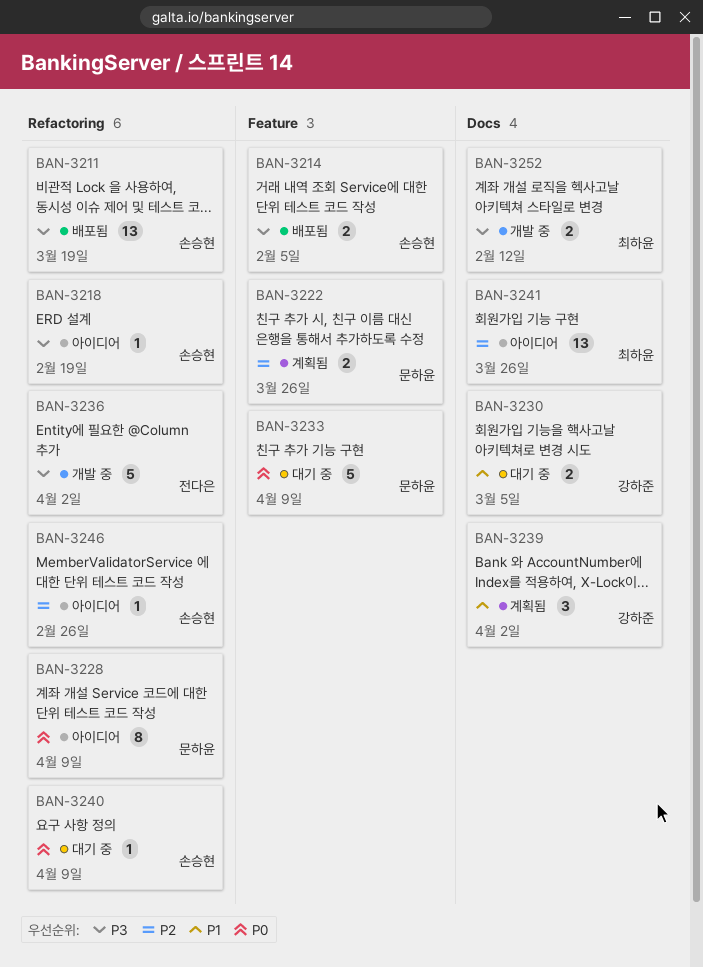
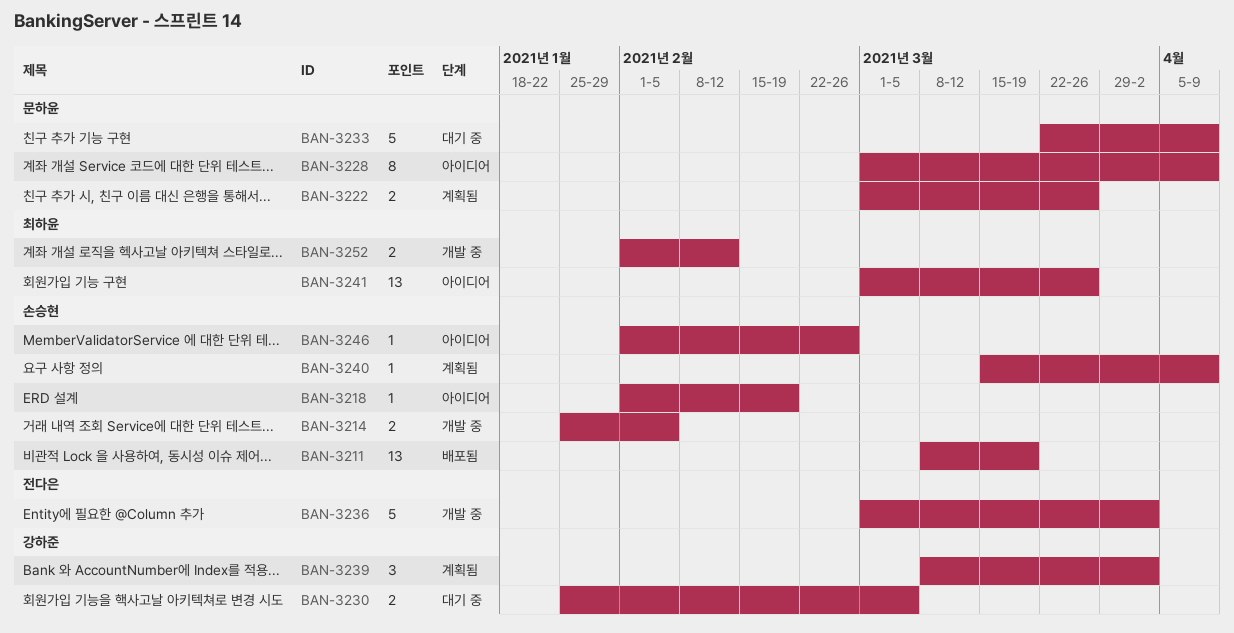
BAN-3214, status: 배포됨 -> 개발 중
BAN-3240, status: 대기 중 -> 계획됨

